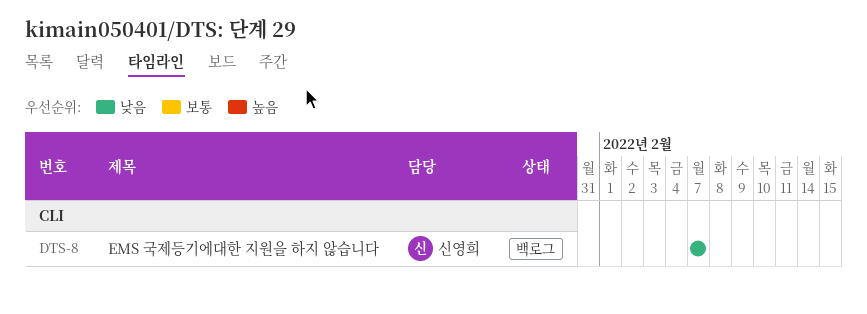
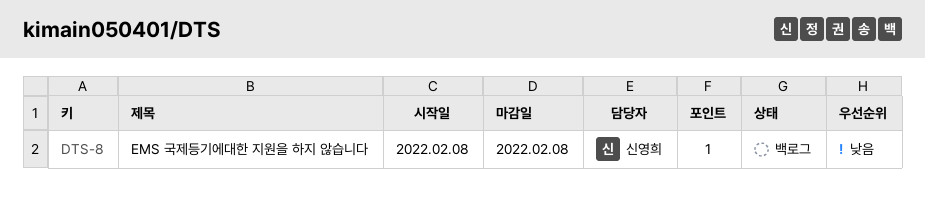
DTS-8, start: Feb 7 -> Feb 8
DTS-8, due: Feb 7 -> Feb 8

